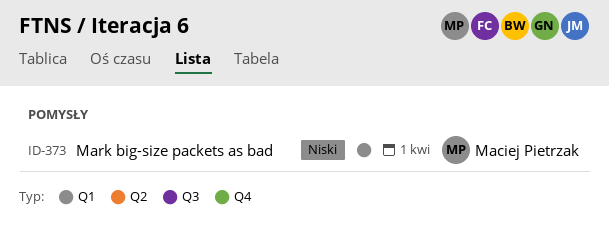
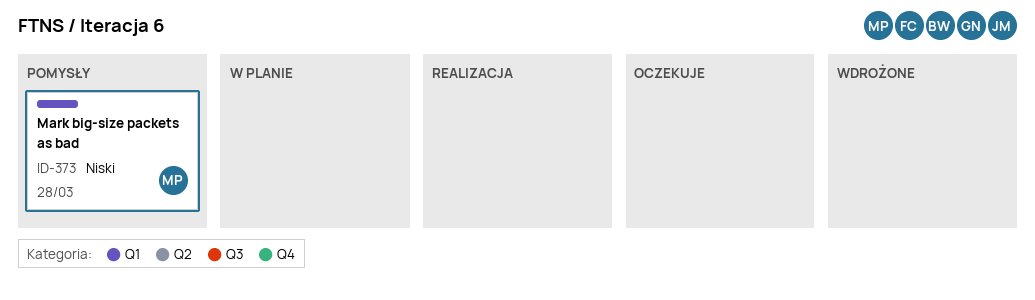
ID-373, due: Apr 1 -> Mar 28

